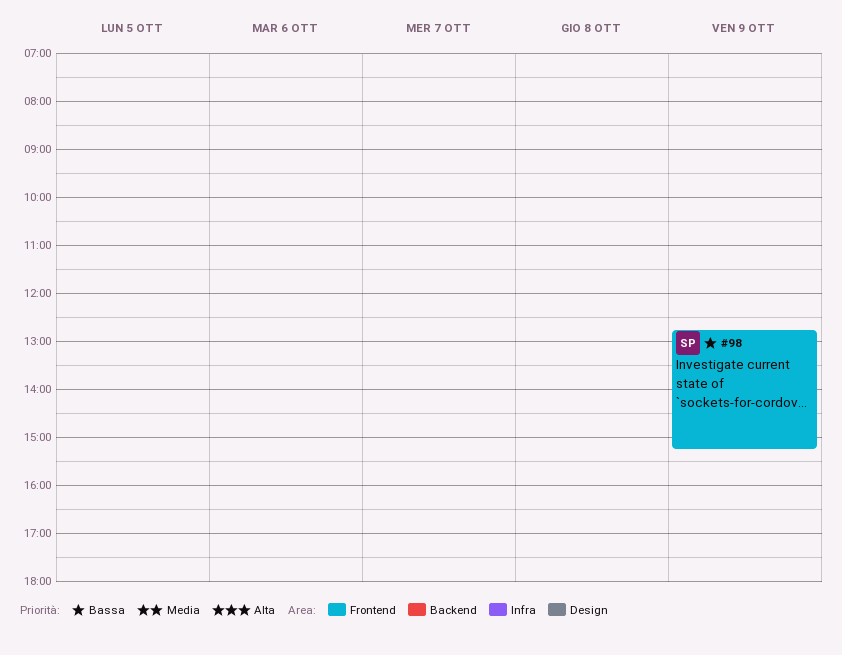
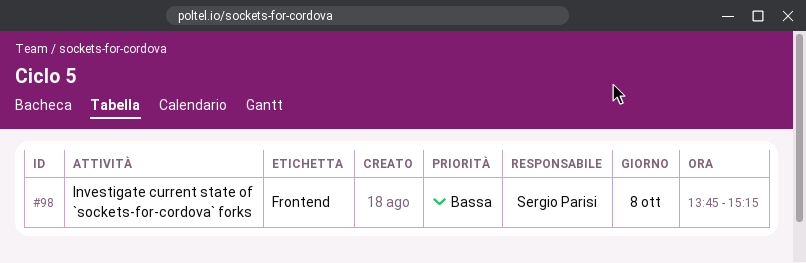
#98, day: Oct 9 -> Oct 8
#98, begins: 12:45 -> 13:45

